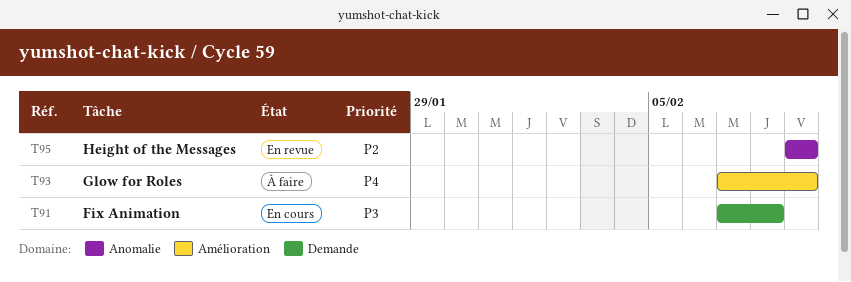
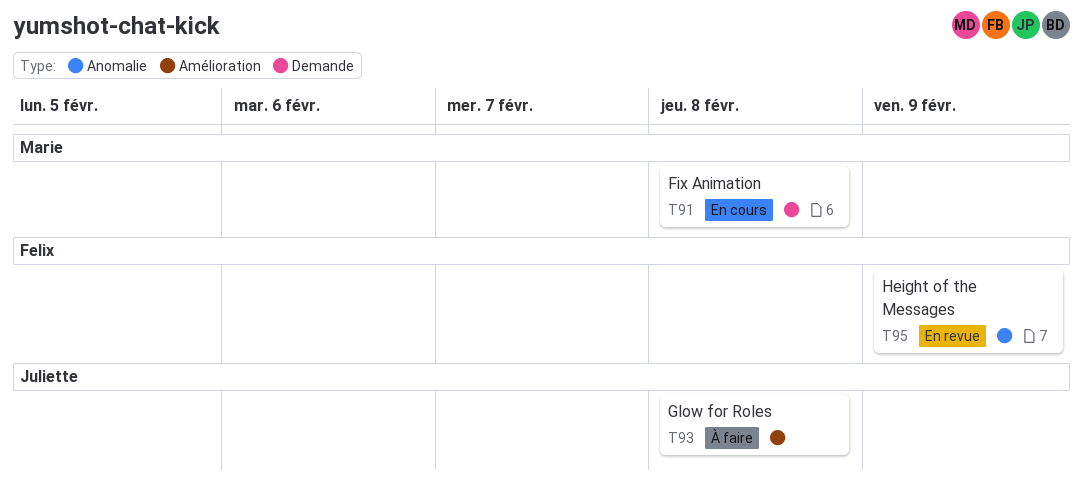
T93, due: Feb 9 -> Feb 8

